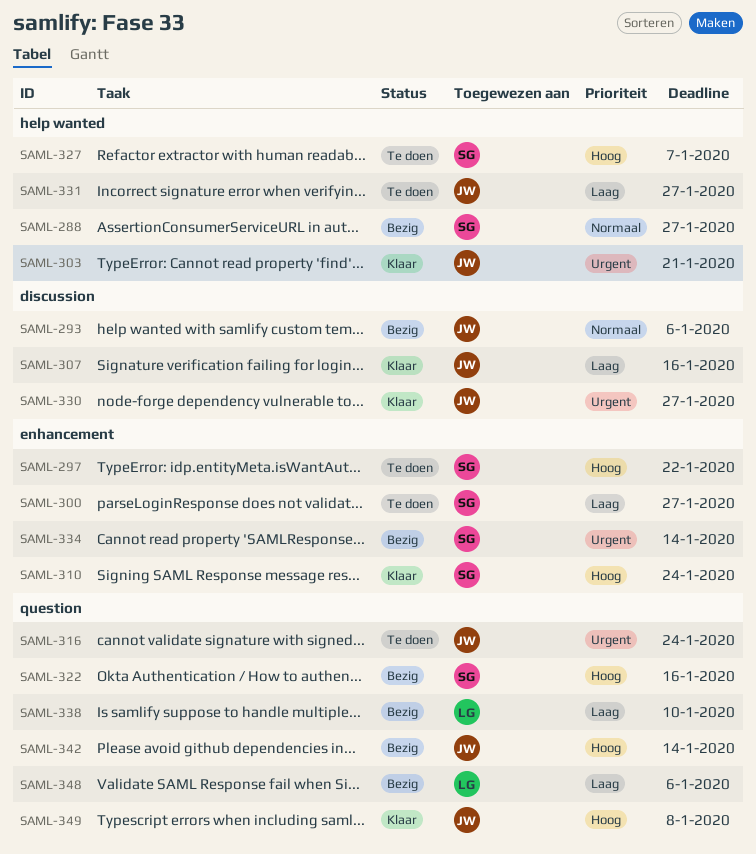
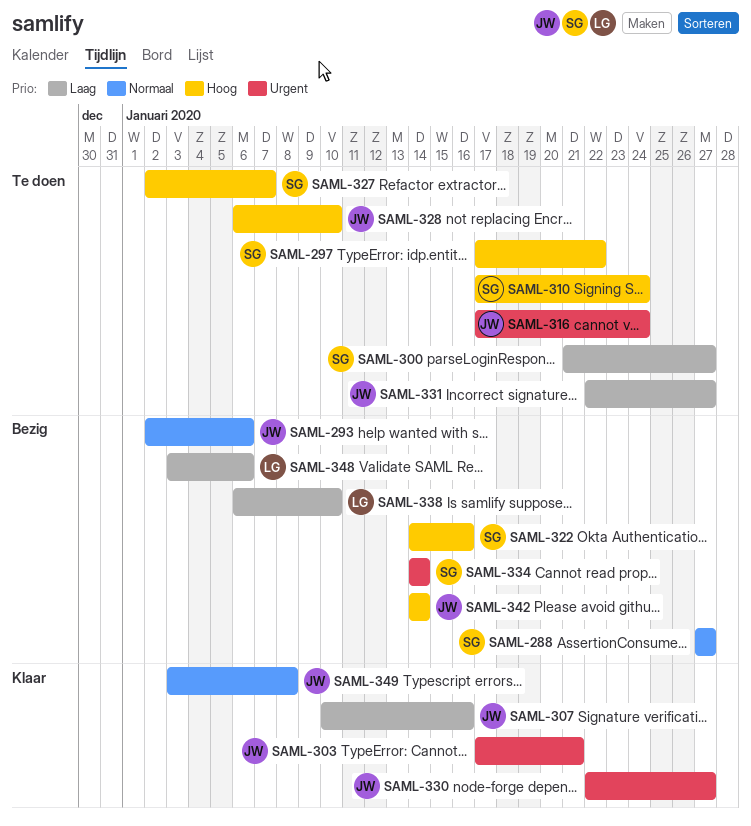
SAML-310, status: Klaar -> Te doen
SAML-328: none -> present
SAML-349, priority: Hoog -> Normaal

